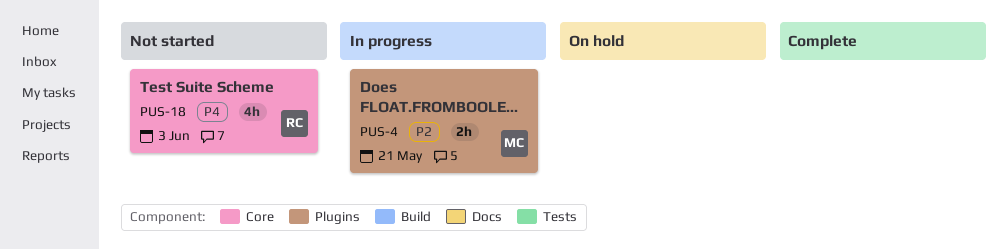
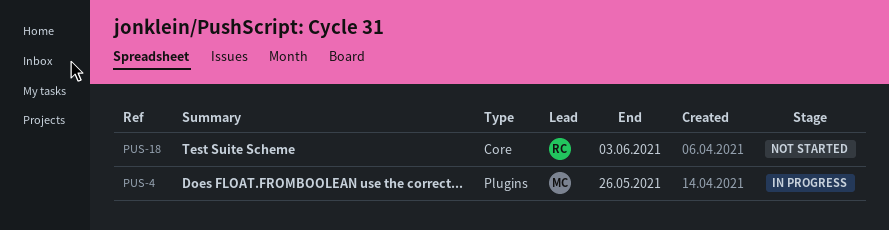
PUS-4, due: May 21 -> May 26

